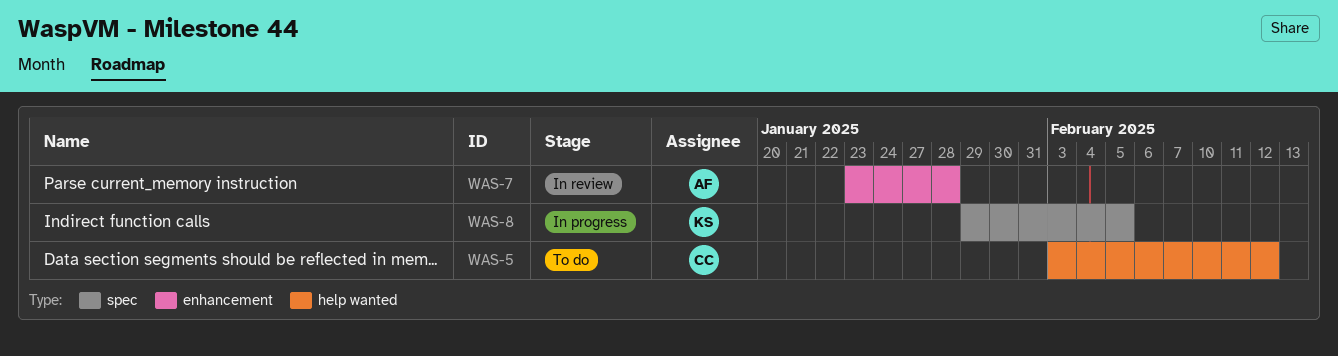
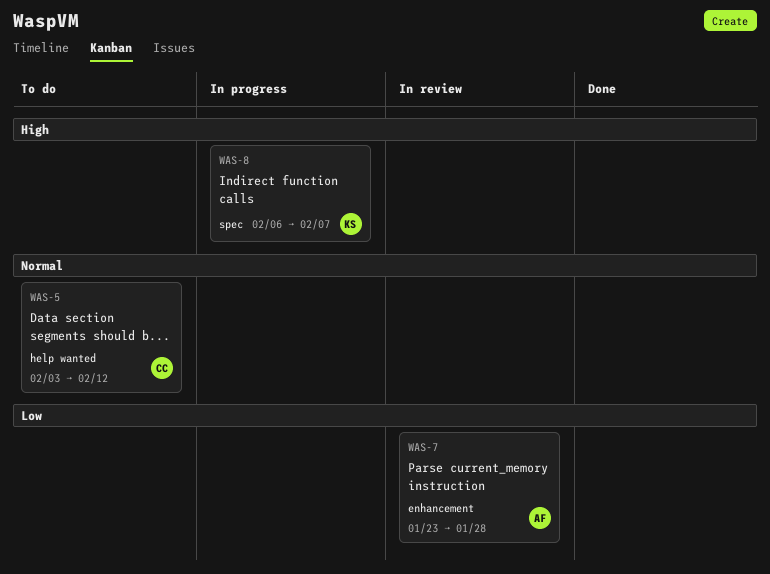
WAS-8, start: Jan 29 -> Feb 6
WAS-8, due: Feb 5 -> Feb 7

